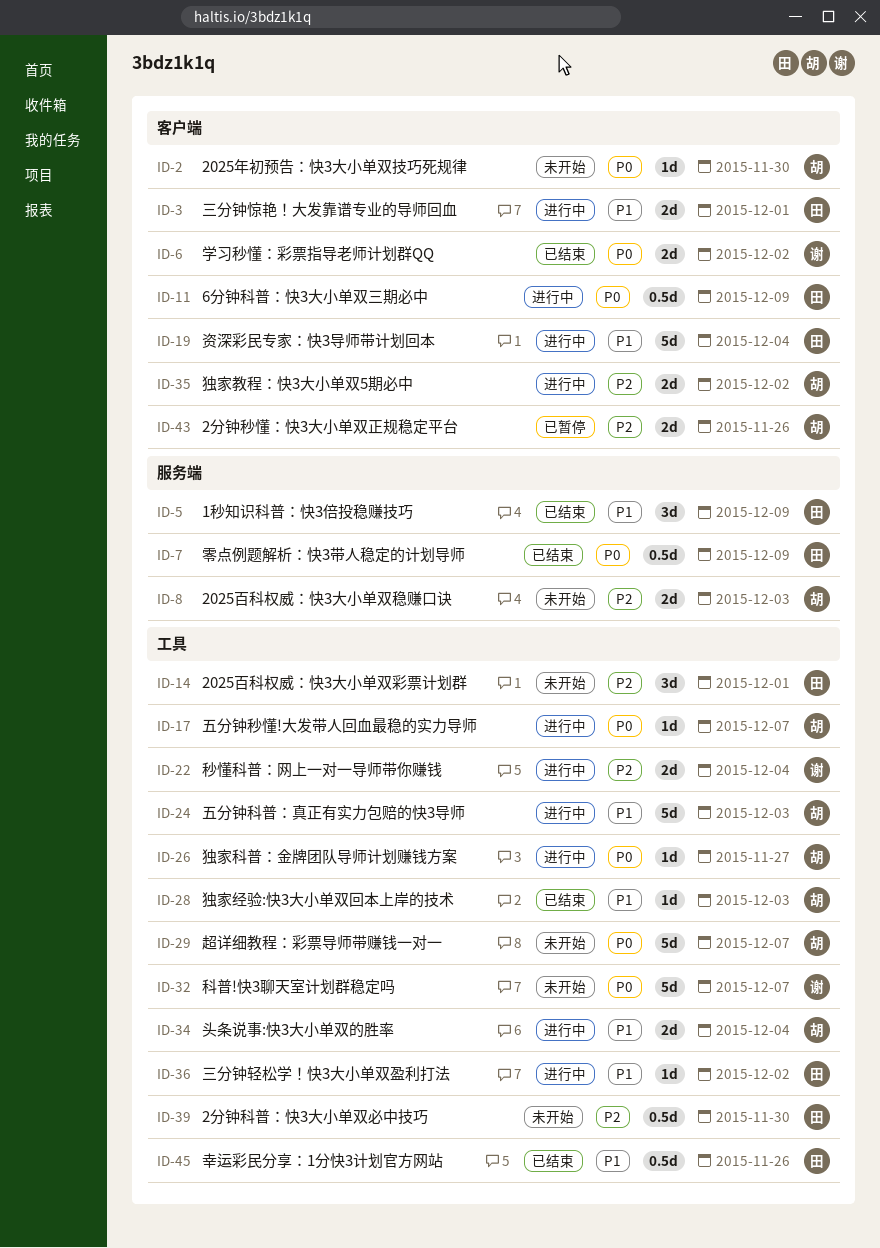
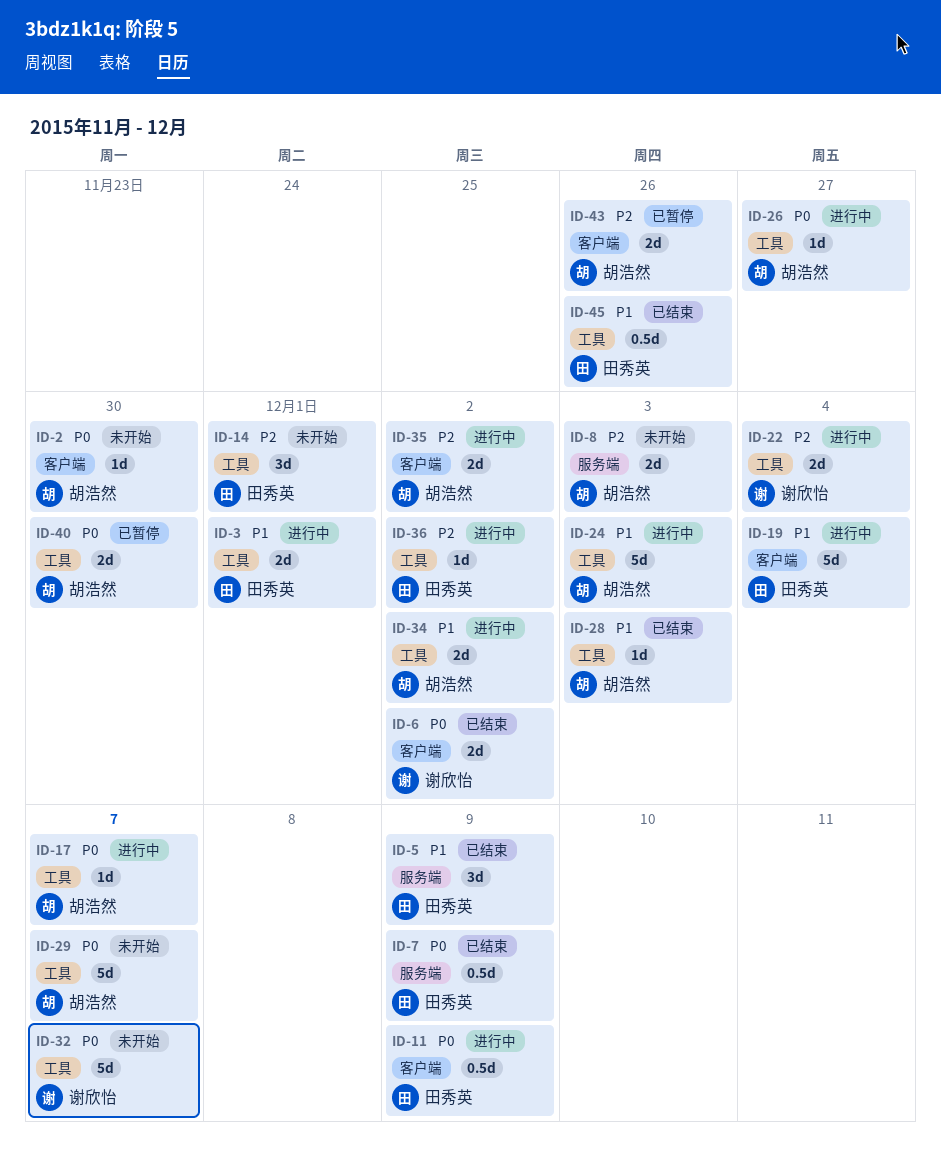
ID-3, label: 客户端 -> 工具
ID-34, due: Dec 4 -> Dec 2
ID-36, priority: P1 -> P2
ID-39: present -> none
ID-40: none -> present

